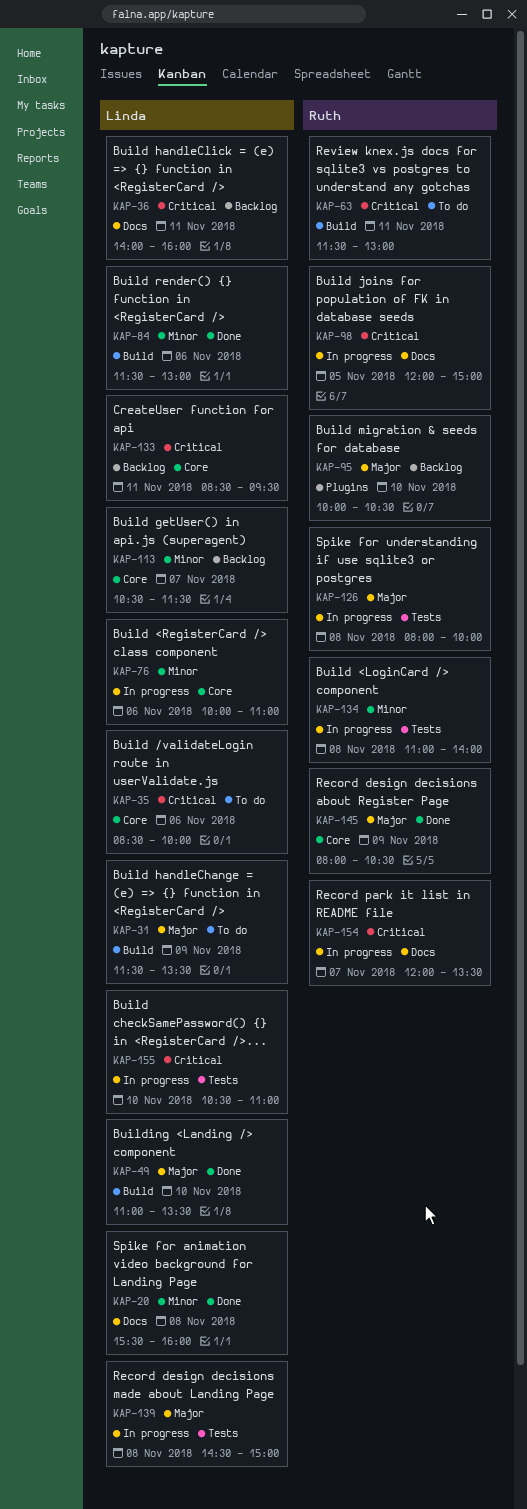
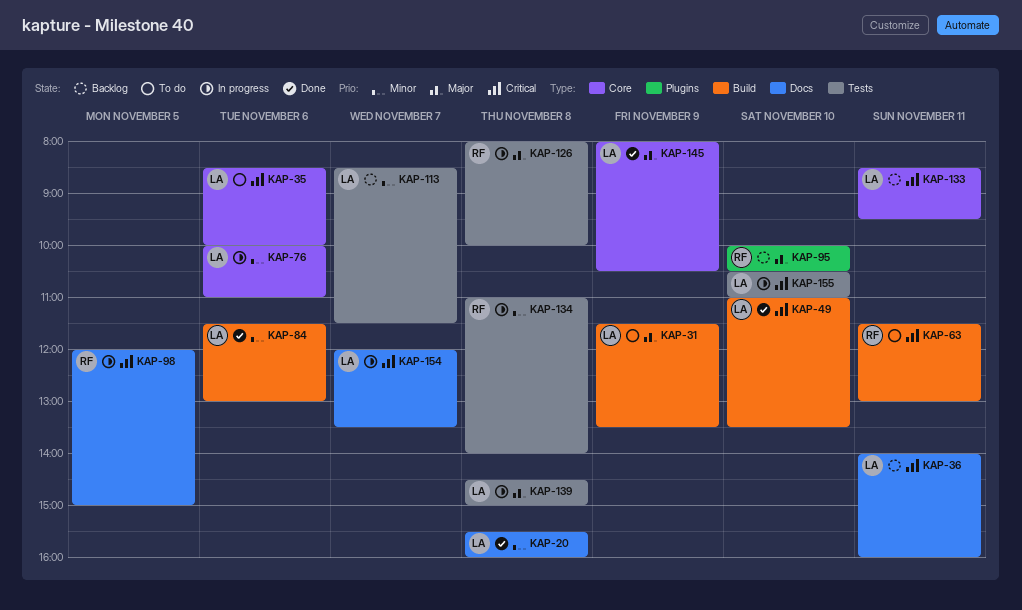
KAP-49, priority: Major -> Critical
KAP-113, label: Core -> Tests
KAP-113, begins: 10:30 -> 08:30
KAP-145, owner: Ruth -> Linda
KAP-154, owner: Ruth -> Linda

